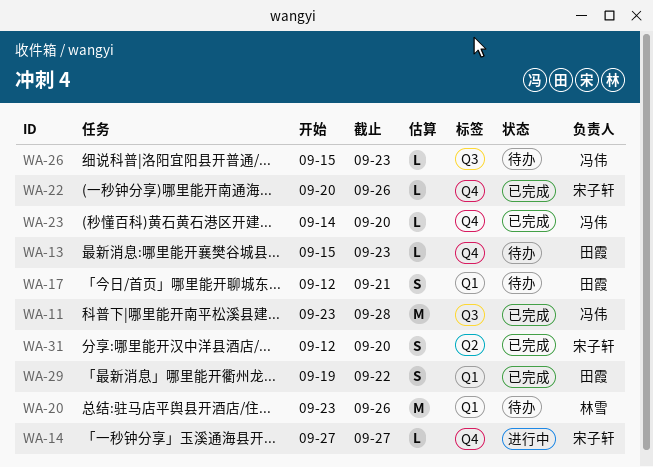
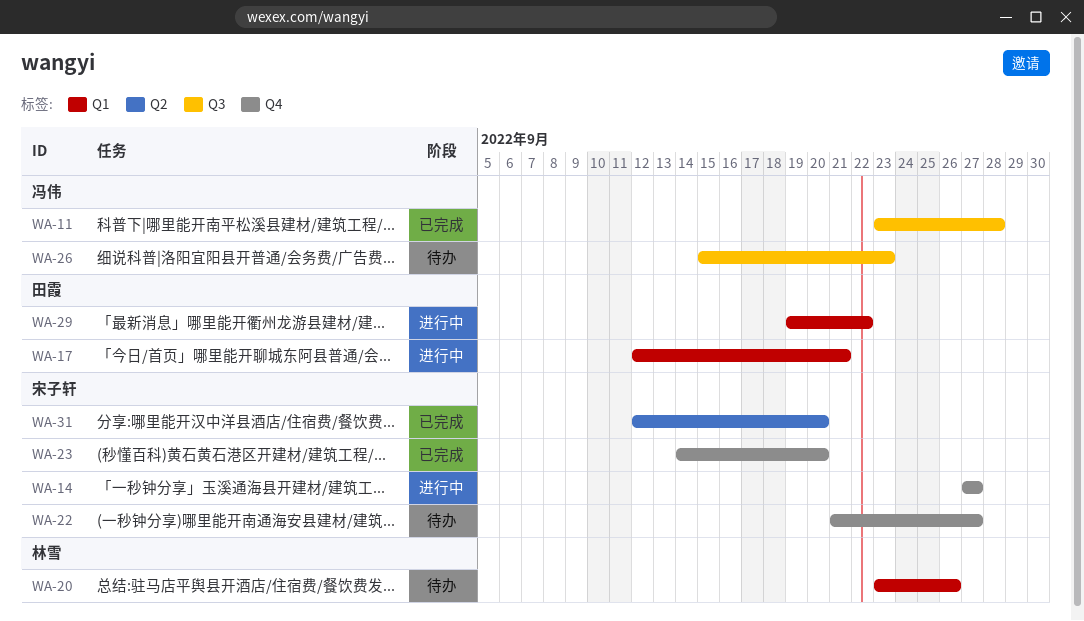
WA-13: present -> none
WA-17, status: 待办 -> 进行中
WA-22, status: 已完成 -> 待办
WA-22, start: Sep 20 -> Sep 21
WA-22, due: Sep 26 -> Sep 27
WA-23, owner: 冯伟 -> 宋子轩
WA-29, status: 已完成 -> 进行中

